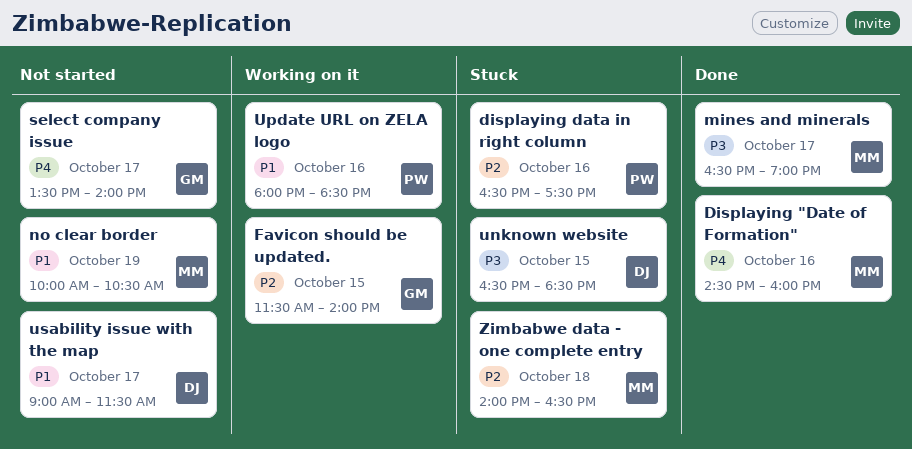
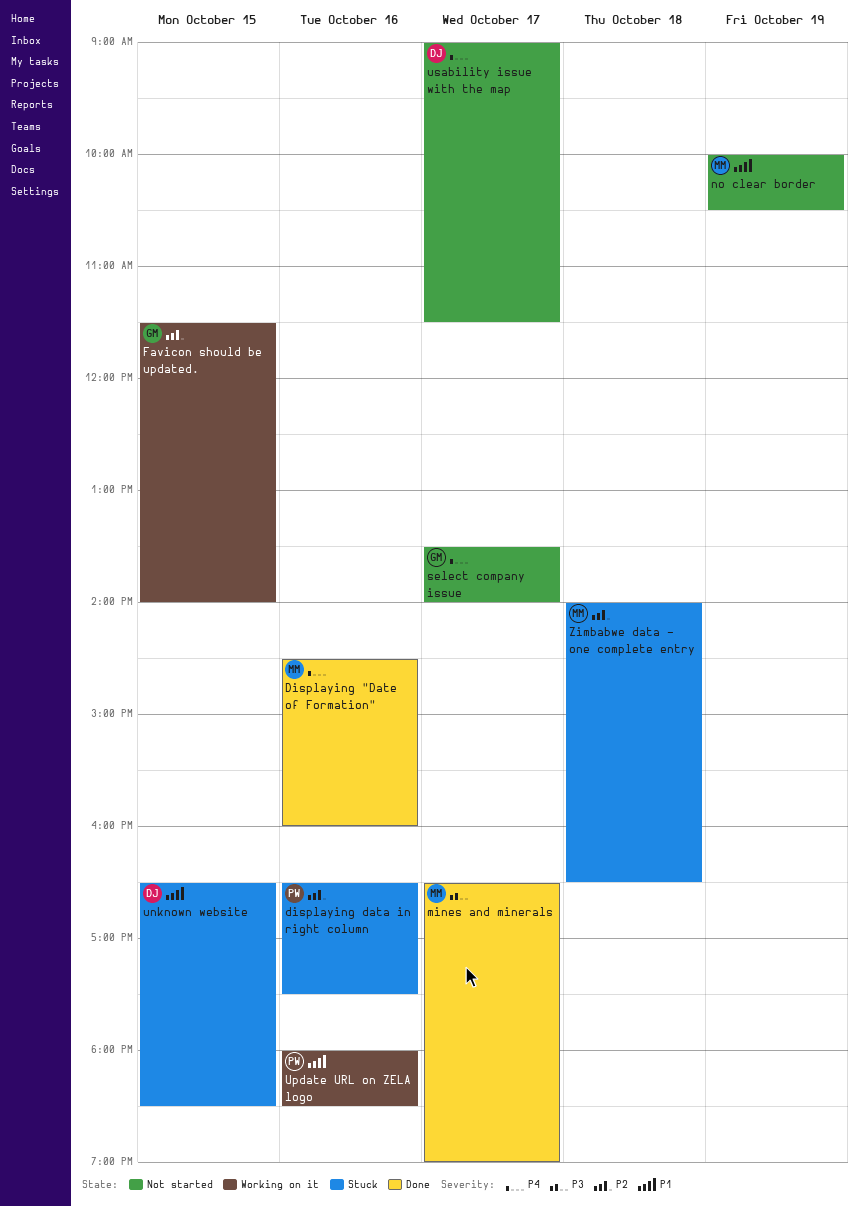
unknown website, priority: P3 -> P1
usability issue with the map, priority: P1 -> P4

